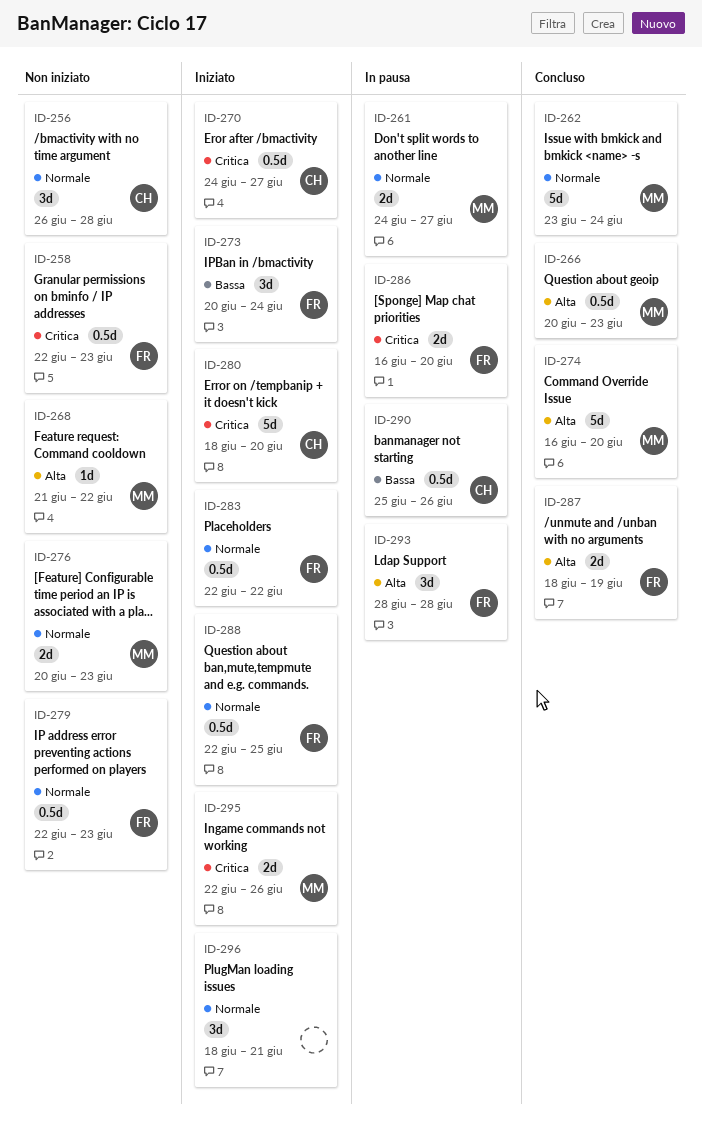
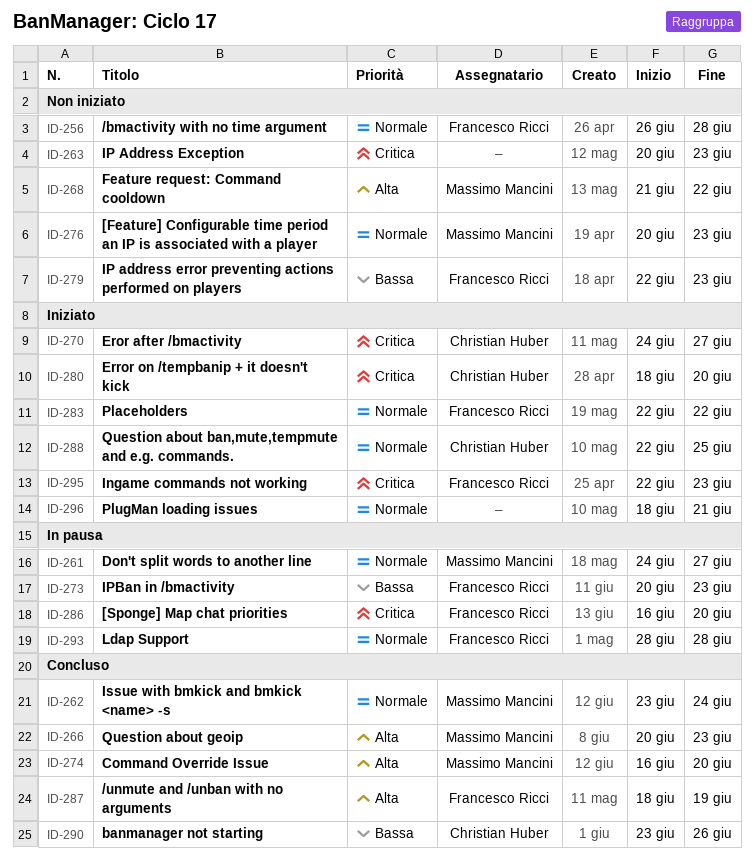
ID-256, owner: Christian Huber -> Francesco Ricci
ID-258: present -> none
ID-263: none -> present
ID-273, status: Iniziato -> In pausa
ID-273, due: Jun 24 -> Jun 23
ID-279, priority: Normale -> Bassa
ID-288, owner: Francesco Ricci -> Christian Huber
ID-290, status: In pausa -> Concluso
ID-290, start: Jun 25 -> Jun 23
ID-293, priority: Alta -> Normale
ID-295, owner: Massimo Mancini -> Francesco Ricci
ID-295, due: Jun 26 -> Jun 23

